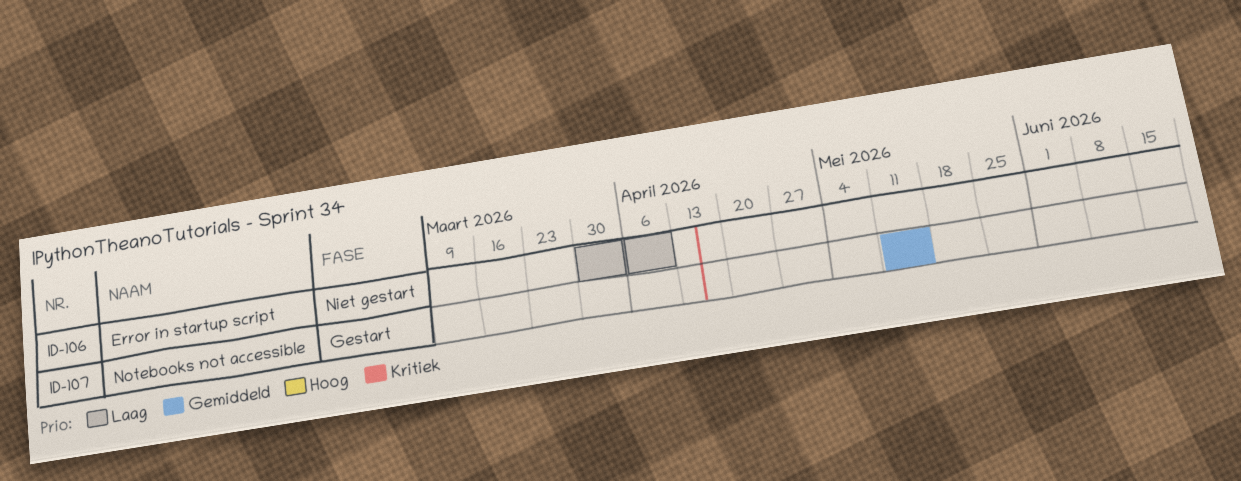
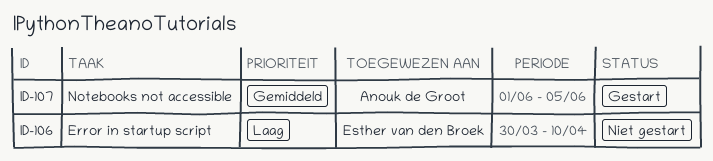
ID-107, start: May 11 -> Jun 1
ID-107, due: May 15 -> Jun 5

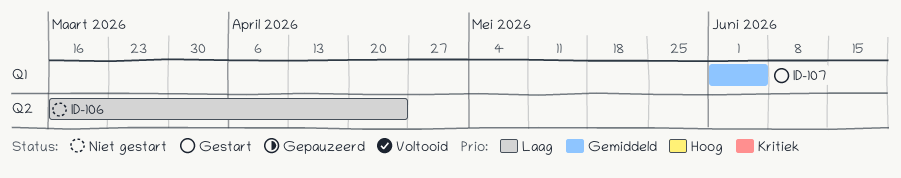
ID-106, start: Mar 30 -> Mar 16
ID-106, due: Apr 10 -> Apr 24

